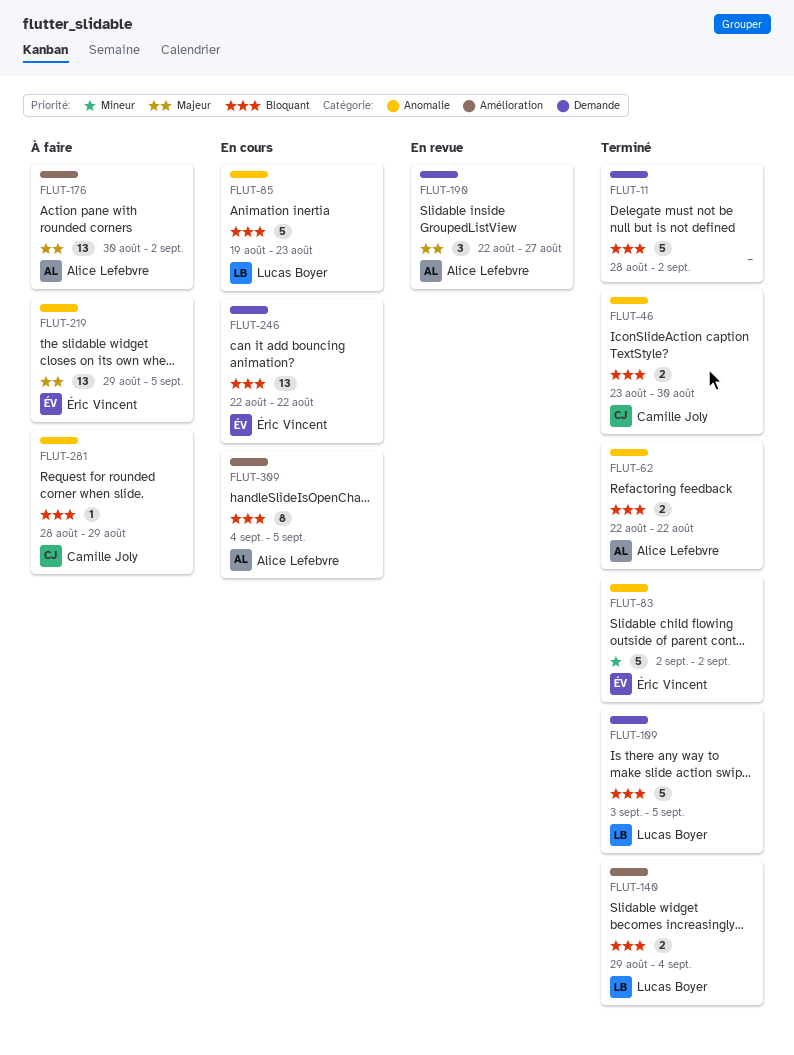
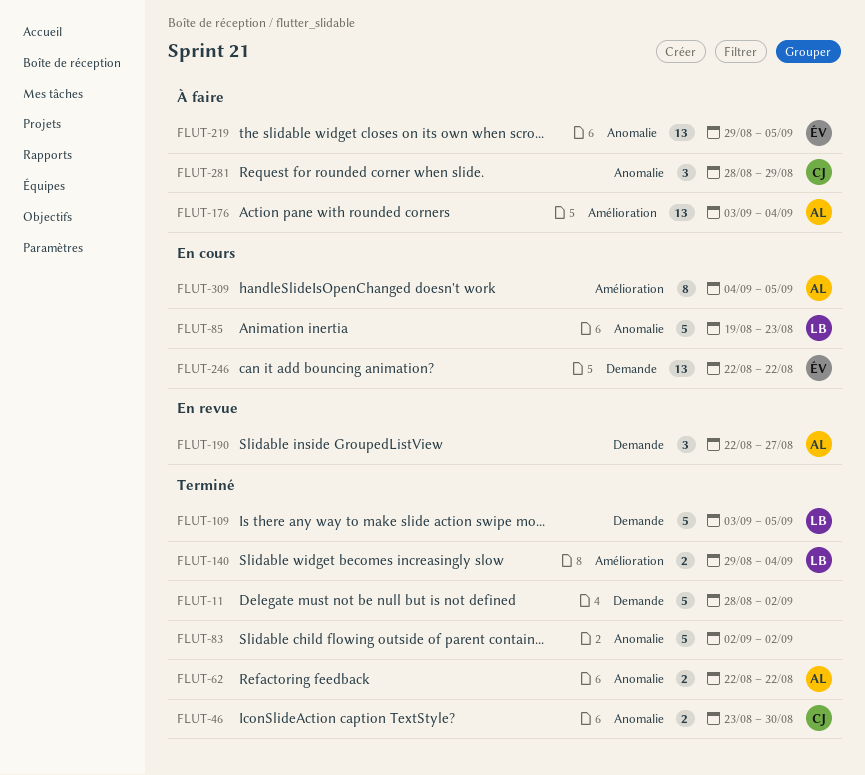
FLUT-83, owner: Éric Vincent -> none
FLUT-176, start: Aug 30 -> Sep 3
FLUT-176, due: Sep 2 -> Sep 4
FLUT-281, estimate: 1 -> 3

